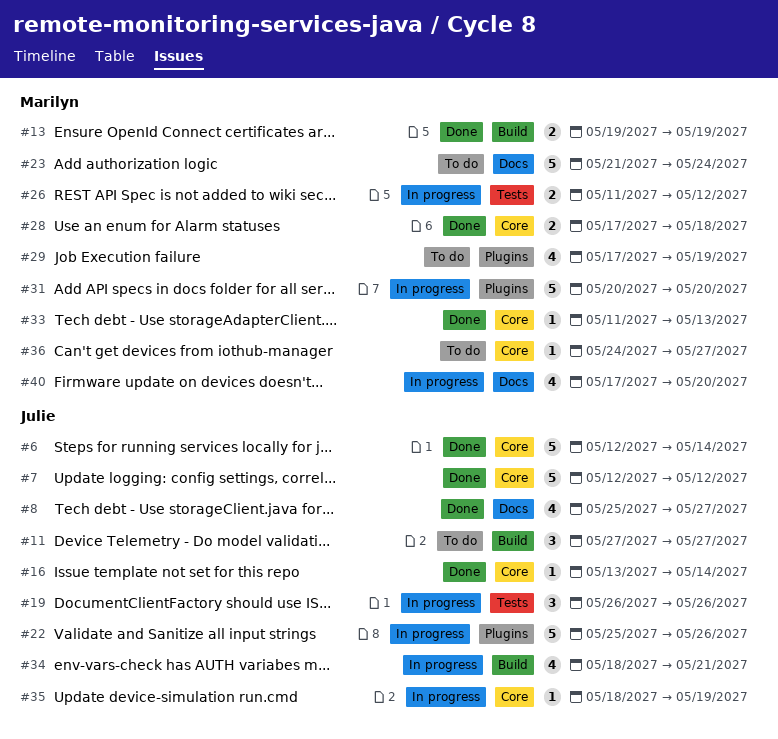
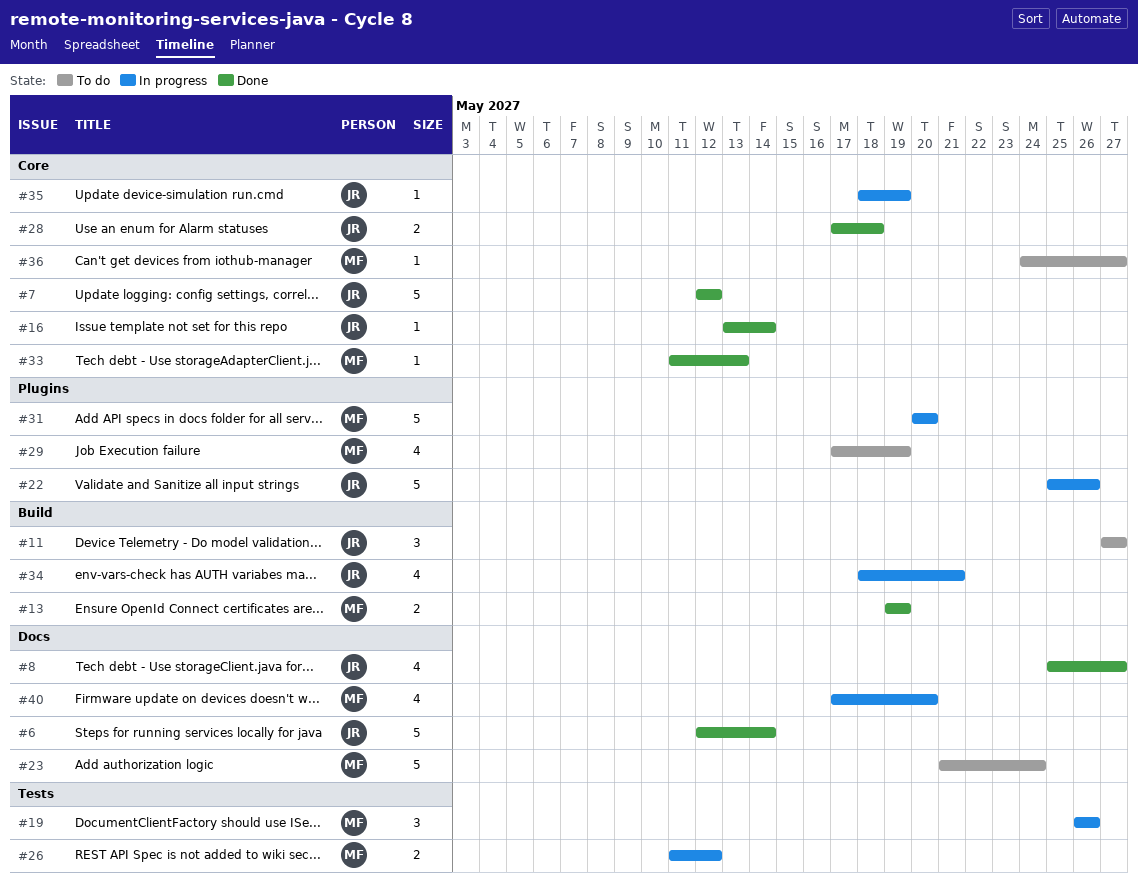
#6, label: Core -> Docs
#19, owner: Julie -> Marilyn
#28, owner: Marilyn -> Julie

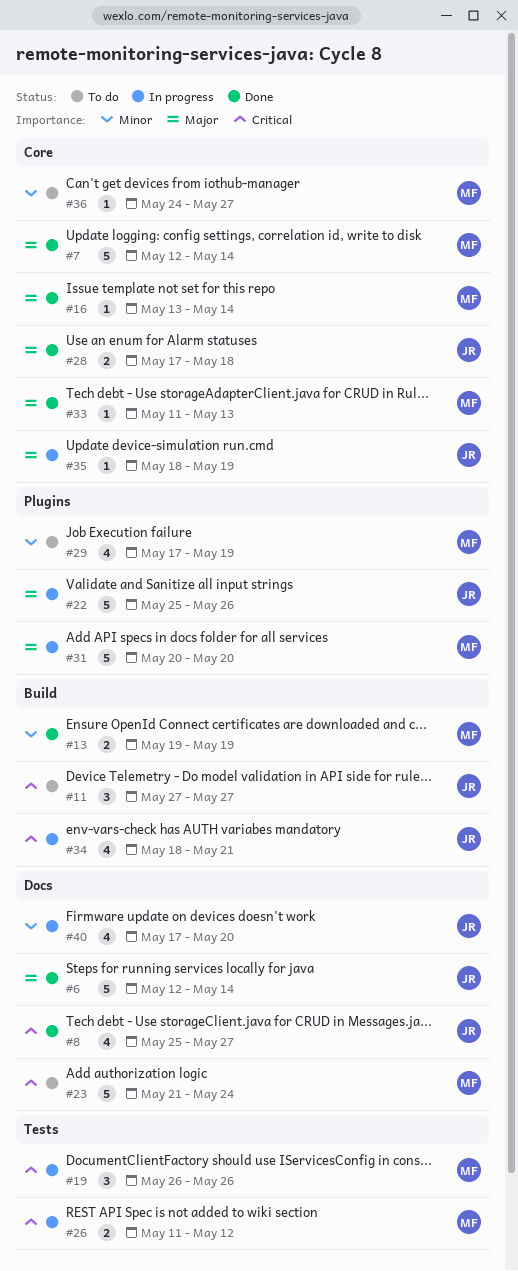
#7, owner: JR -> MF
#7, due: May 12 -> May 14
#16, owner: JR -> MF
#40, owner: MF -> JR

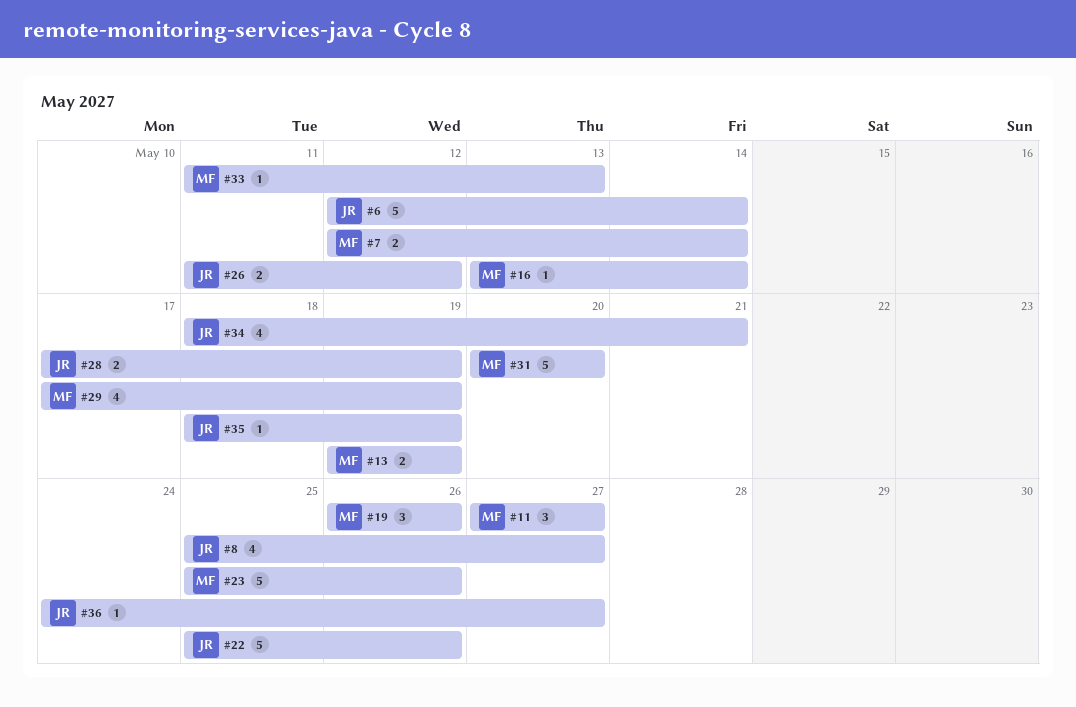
#7, estimate: 5 -> 2
#11, owner: JR -> MF
#23, start: May 21 -> May 25
#23, due: May 24 -> May 26
#26, owner: MF -> JR
#28, due: May 18 -> May 19
#36, owner: MF -> JR
#40: present -> none

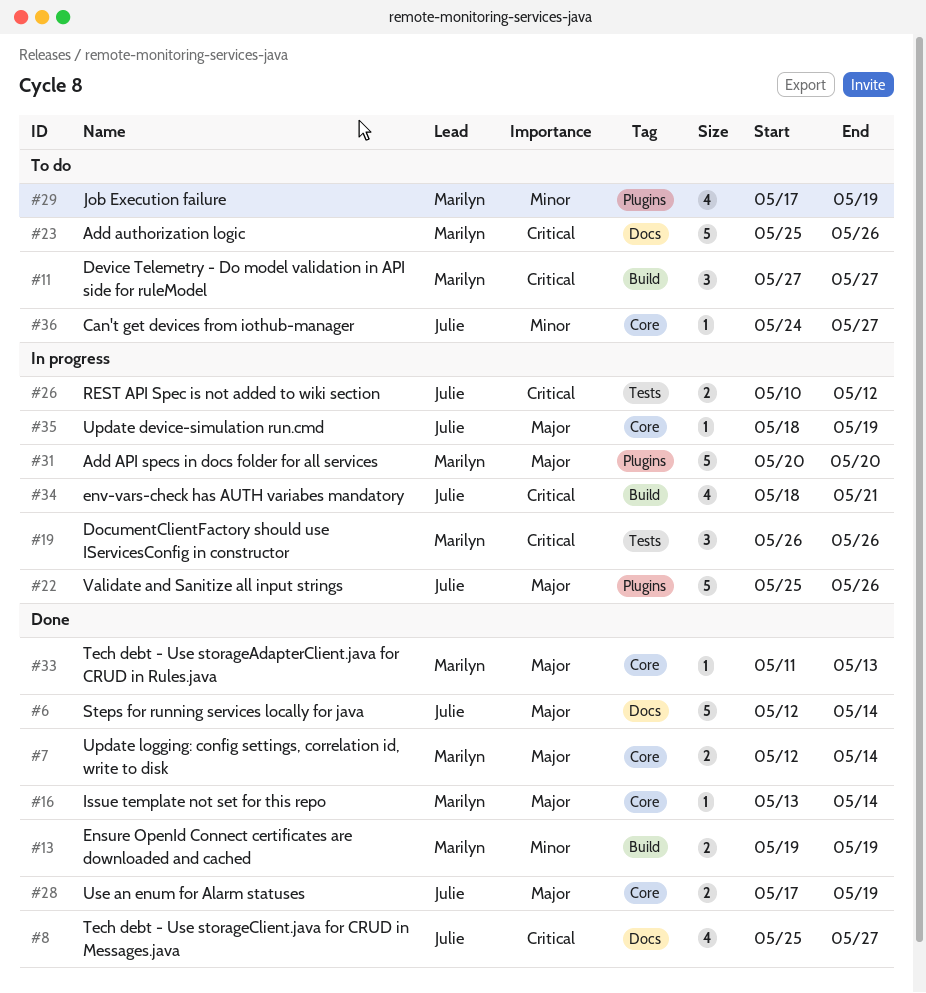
#26, start: May 11 -> May 10

